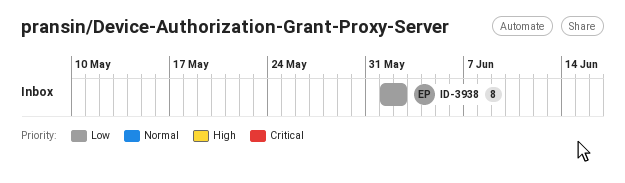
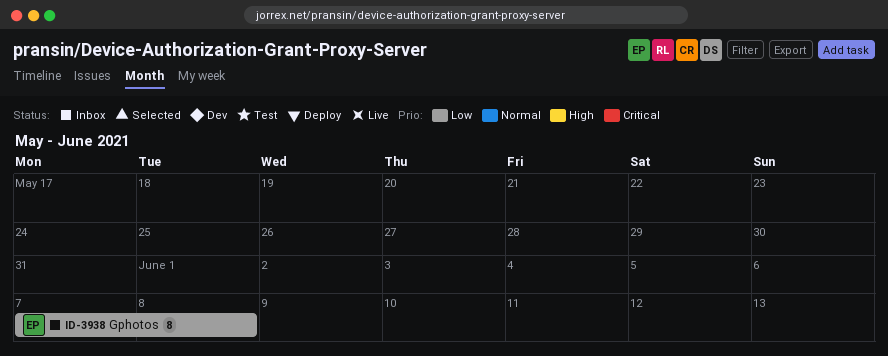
ID-3938, start: Jun 1 -> Jun 7
ID-3938, due: Jun 2 -> Jun 8

